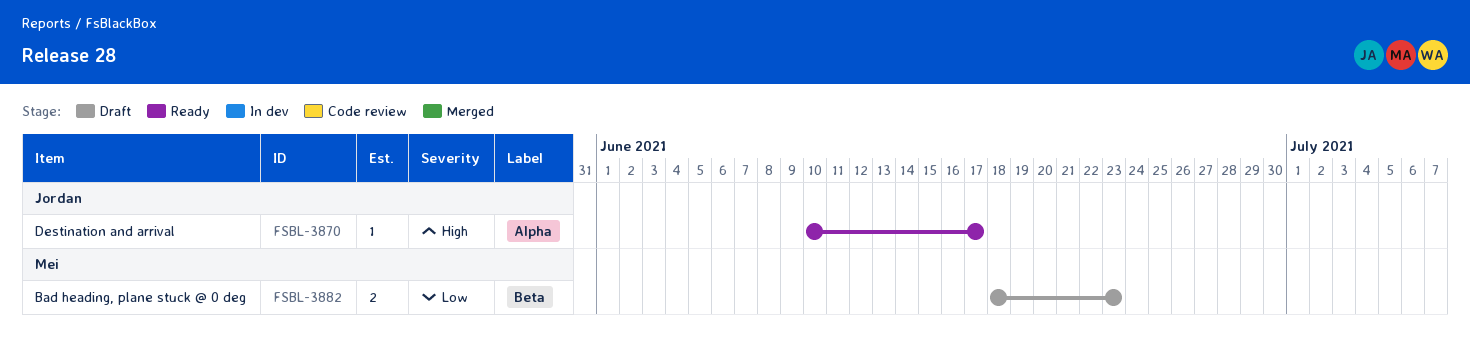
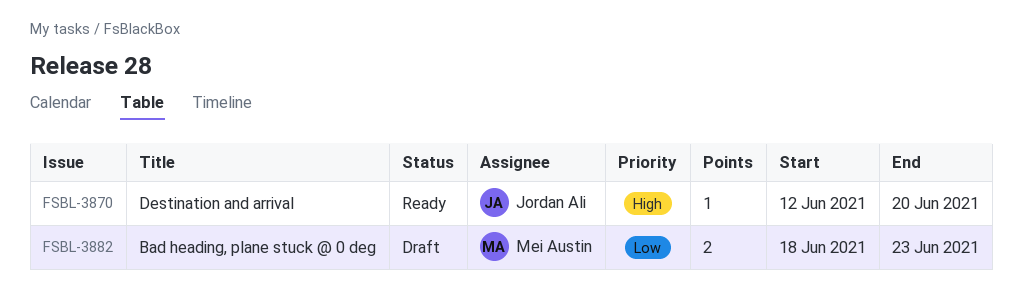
FSBL-3870, start: Jun 10 -> Jun 12
FSBL-3870, due: Jun 17 -> Jun 20

